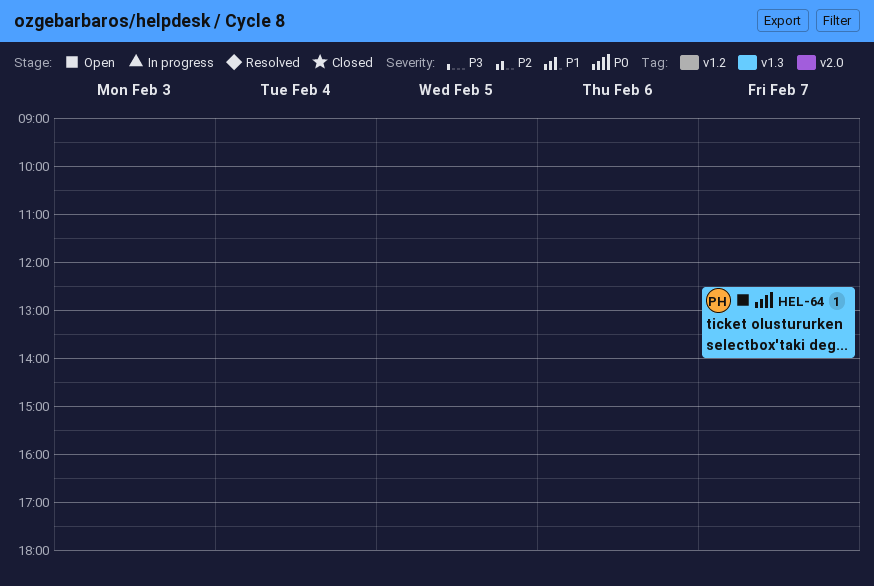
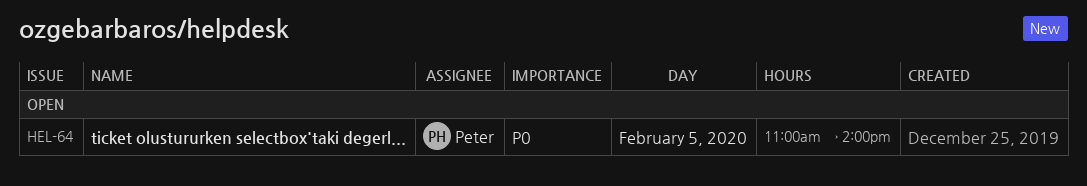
HEL-64, day: Feb 7 -> Feb 5
HEL-64, begins: 12:30 -> 11:00

